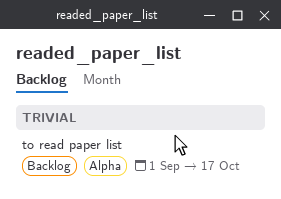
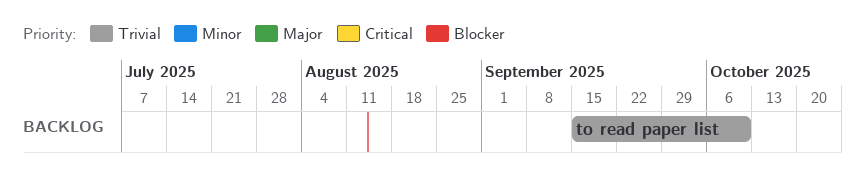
to read paper list, start: Sep 1 -> Sep 15
to read paper list, due: Oct 17 -> Oct 10

